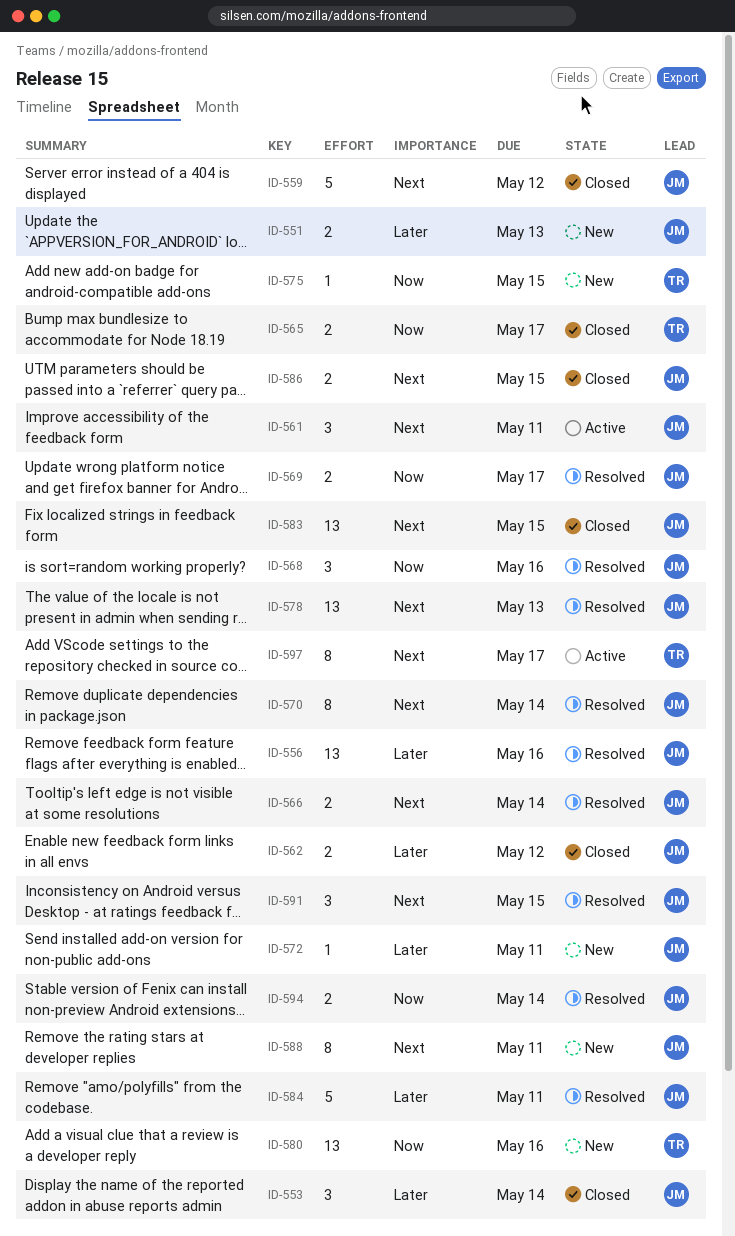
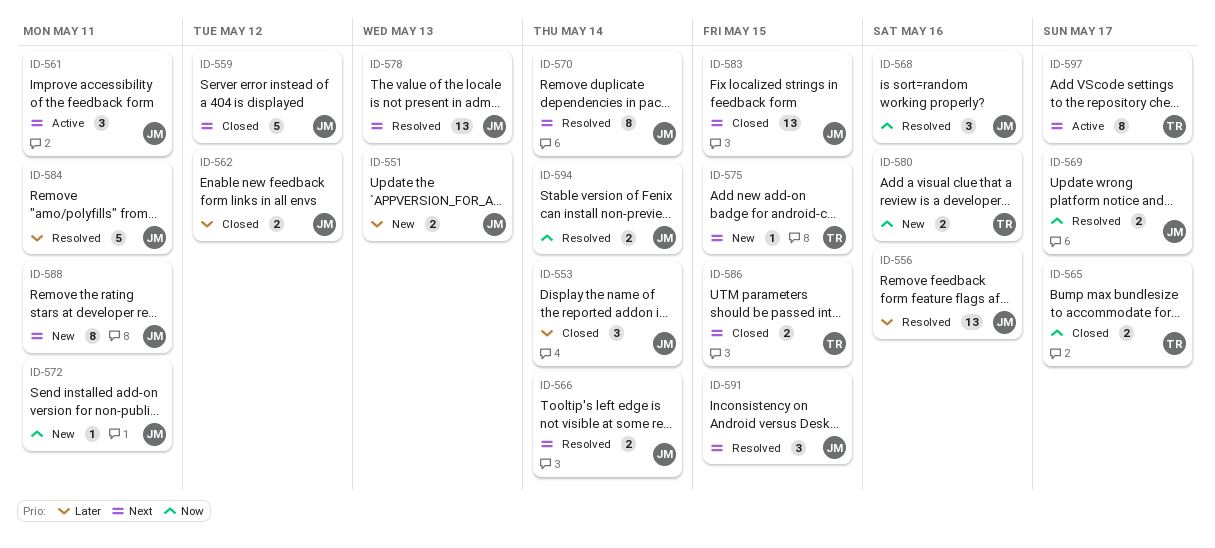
ID-572, priority: Later -> Now
ID-575, priority: Now -> Next
ID-580, estimate: 13 -> 2
ID-586, owner: JM -> TR

